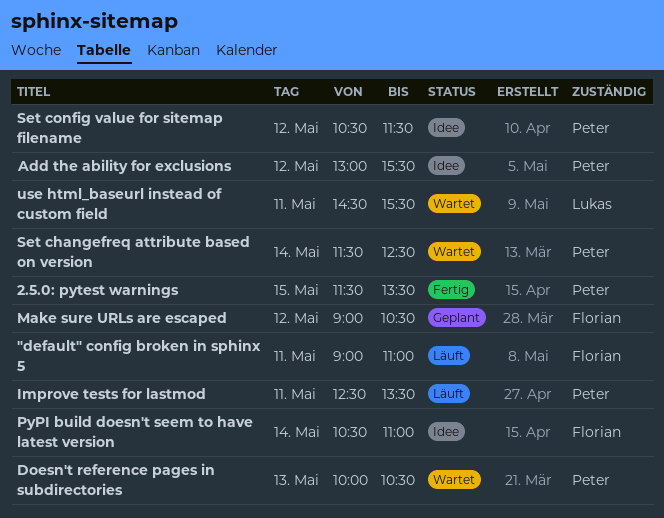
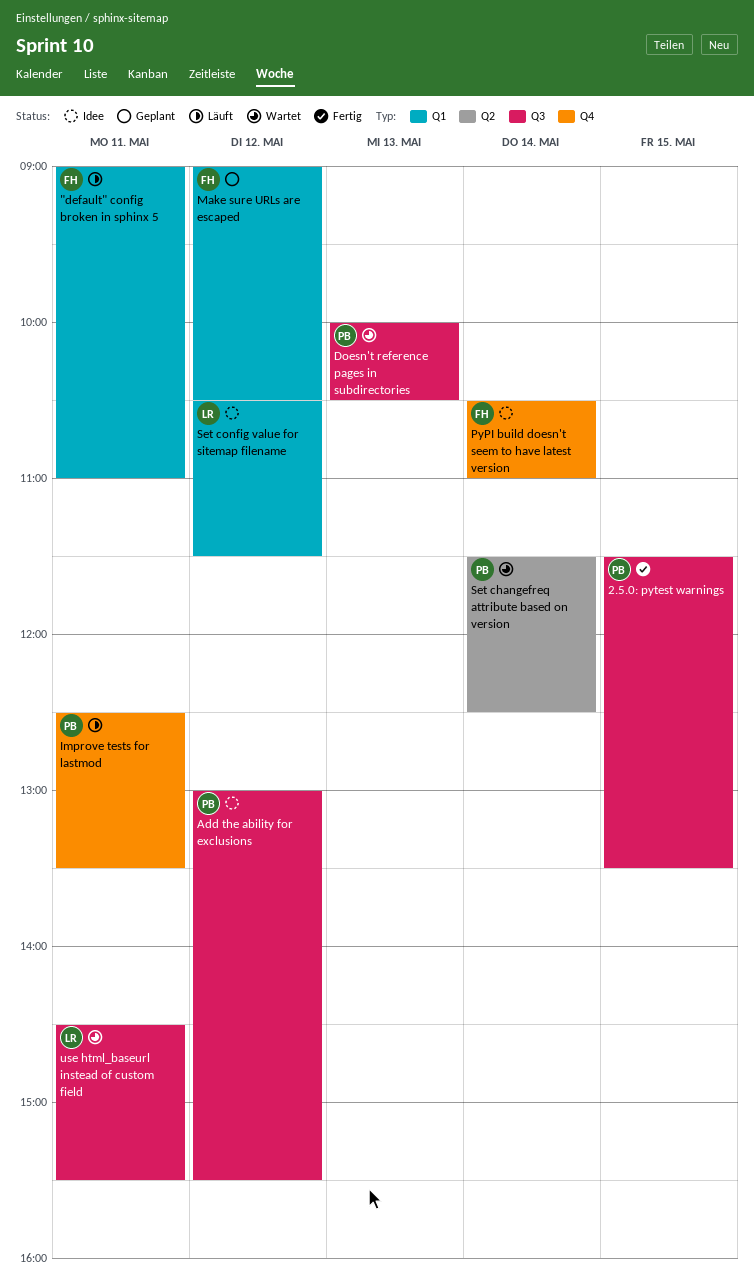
Set config value for sitemap filename, owner: Peter -> Lukas

